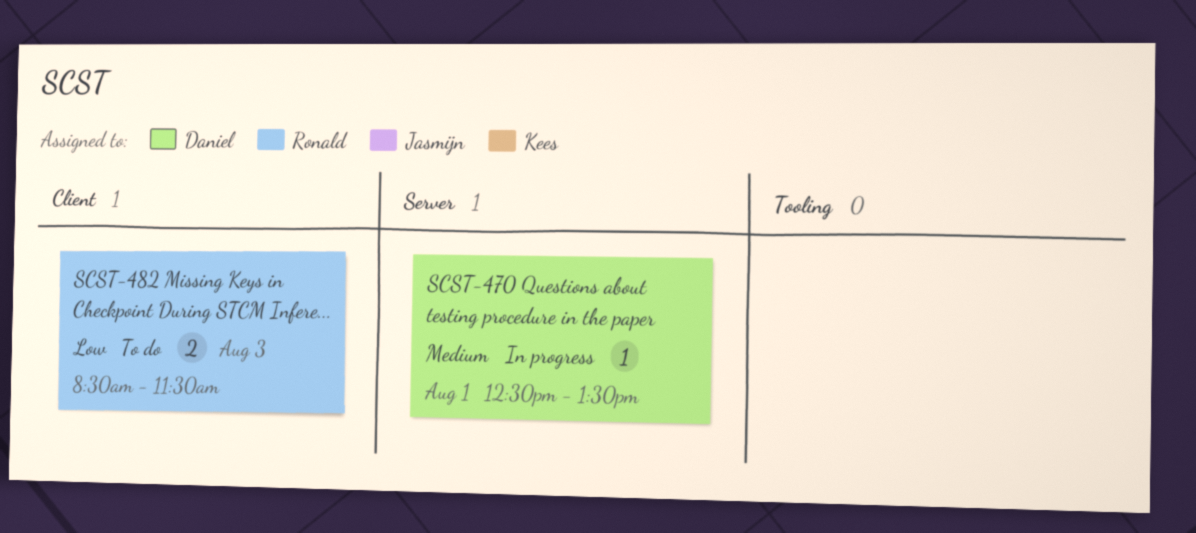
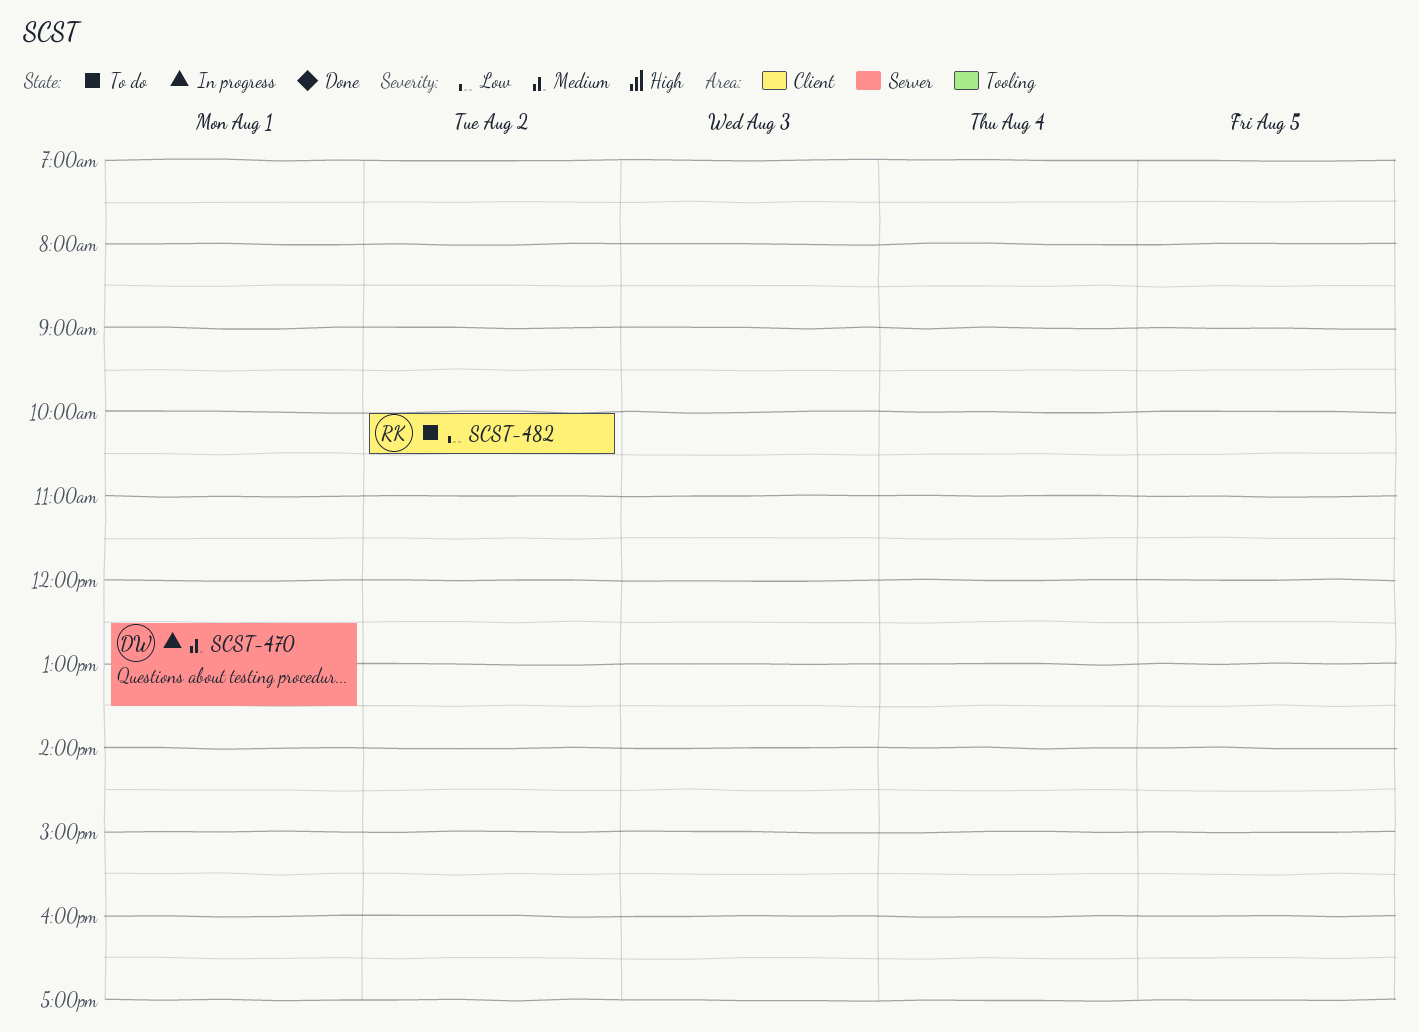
SCST-482, day: Aug 3 -> Aug 2
SCST-482, begins: 08:30 -> 10:00
SCST-482, ends: 11:30 -> 10:30

